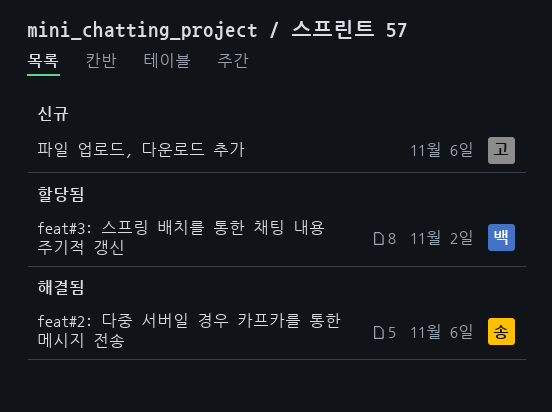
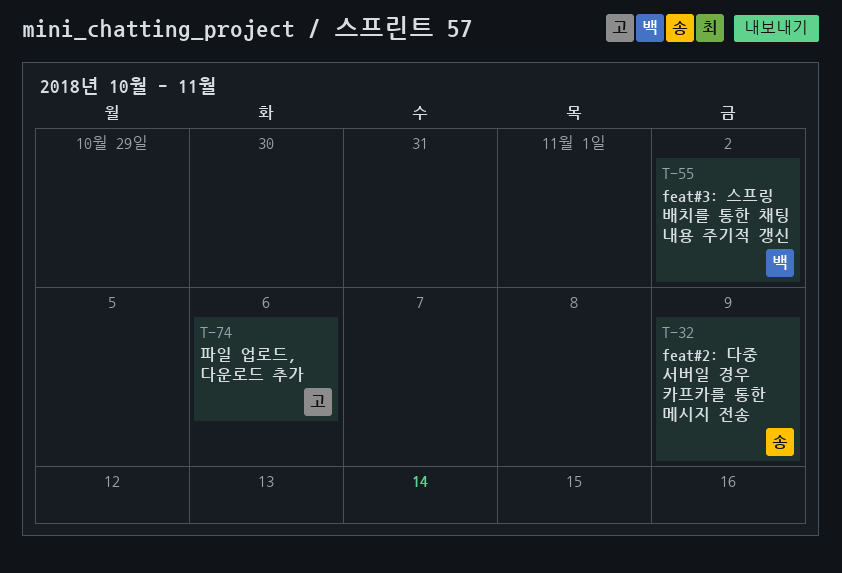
feat#2: 다중 서버일 경우 카프카를 통한 메시지 전송, due: Nov 6 -> Nov 9

